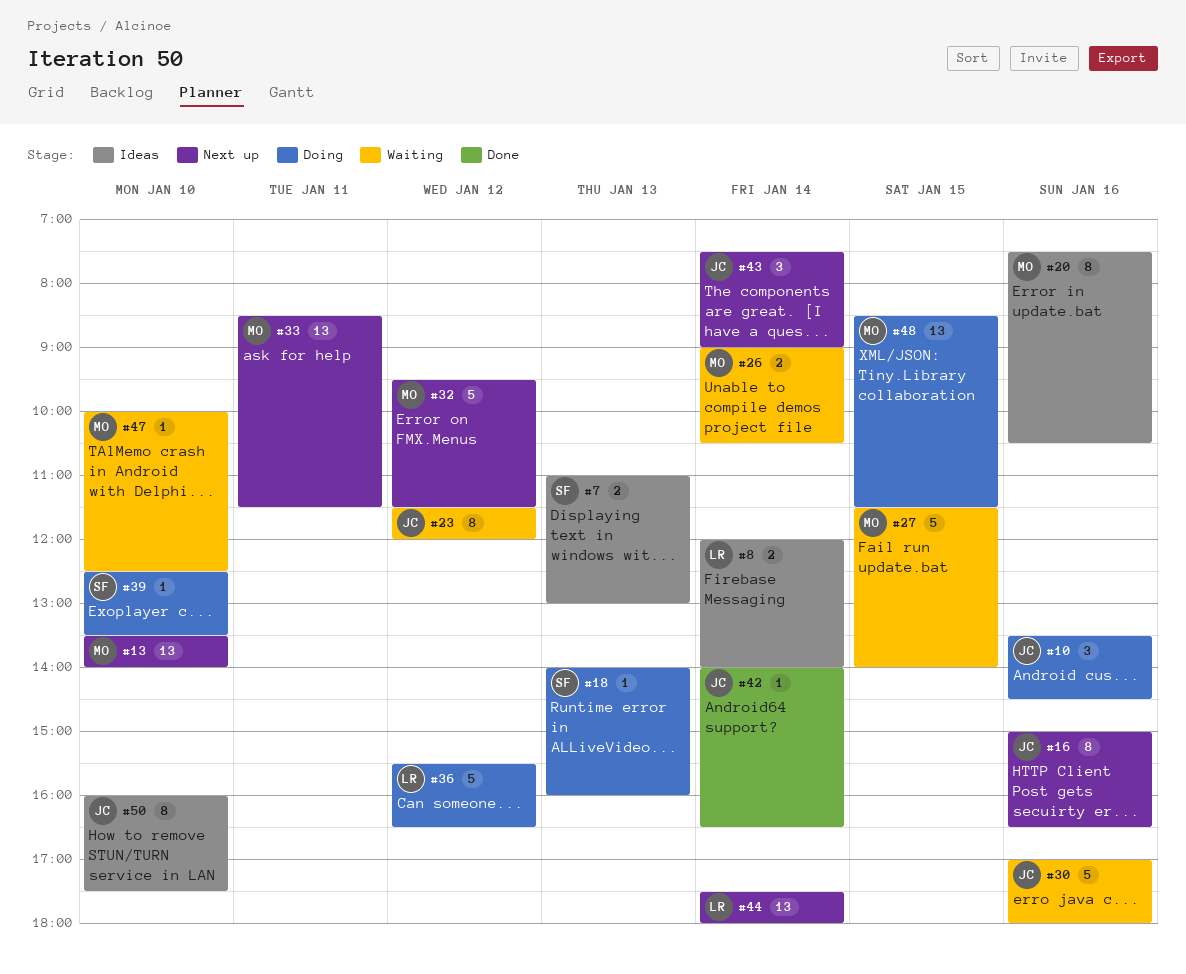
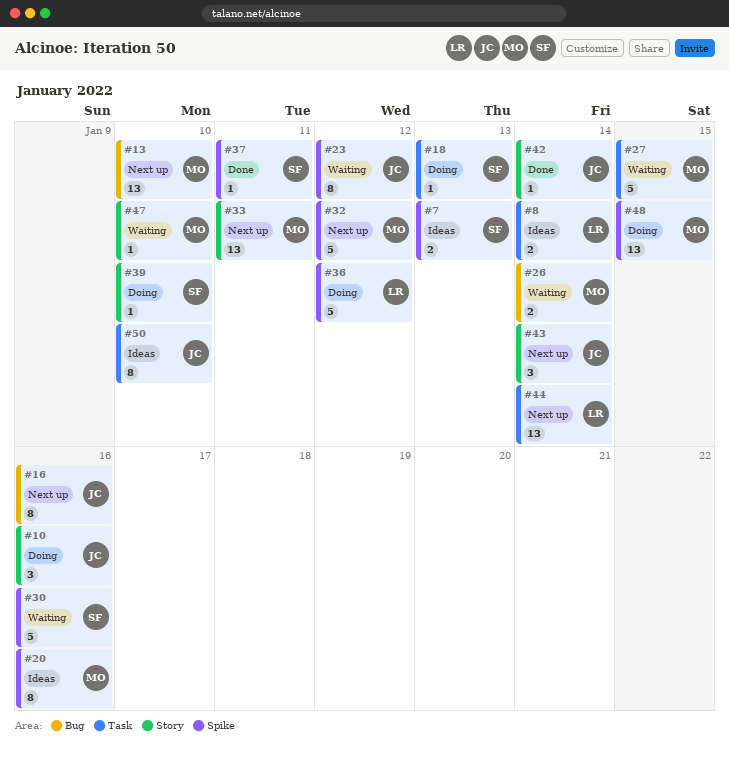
#30, owner: JC -> SF
#37: none -> present

